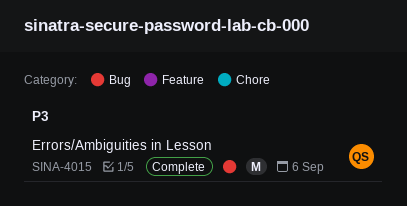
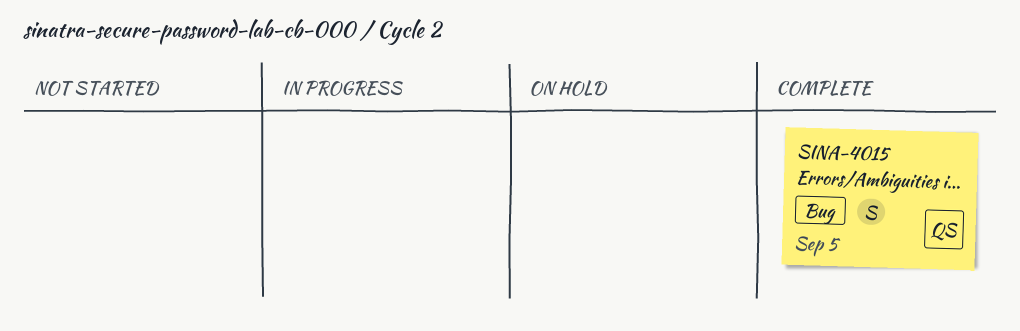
SINA-4015, estimate: M -> S
SINA-4015, due: Sep 6 -> Sep 5

